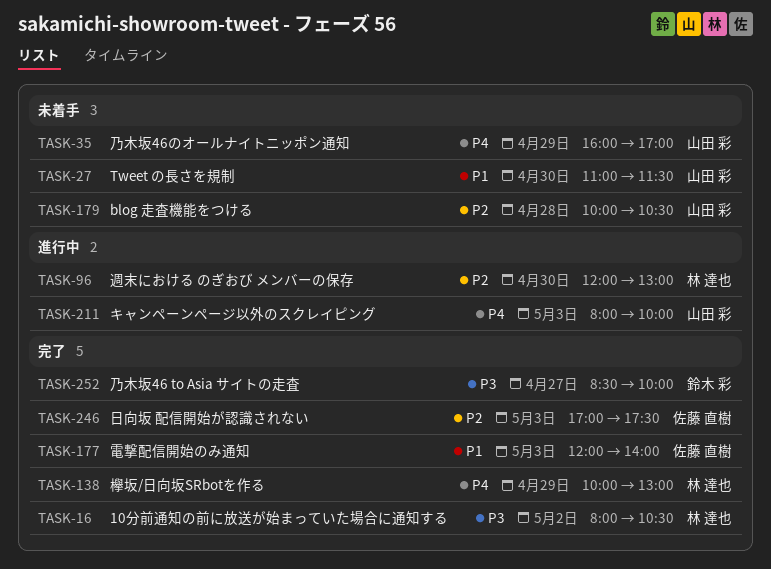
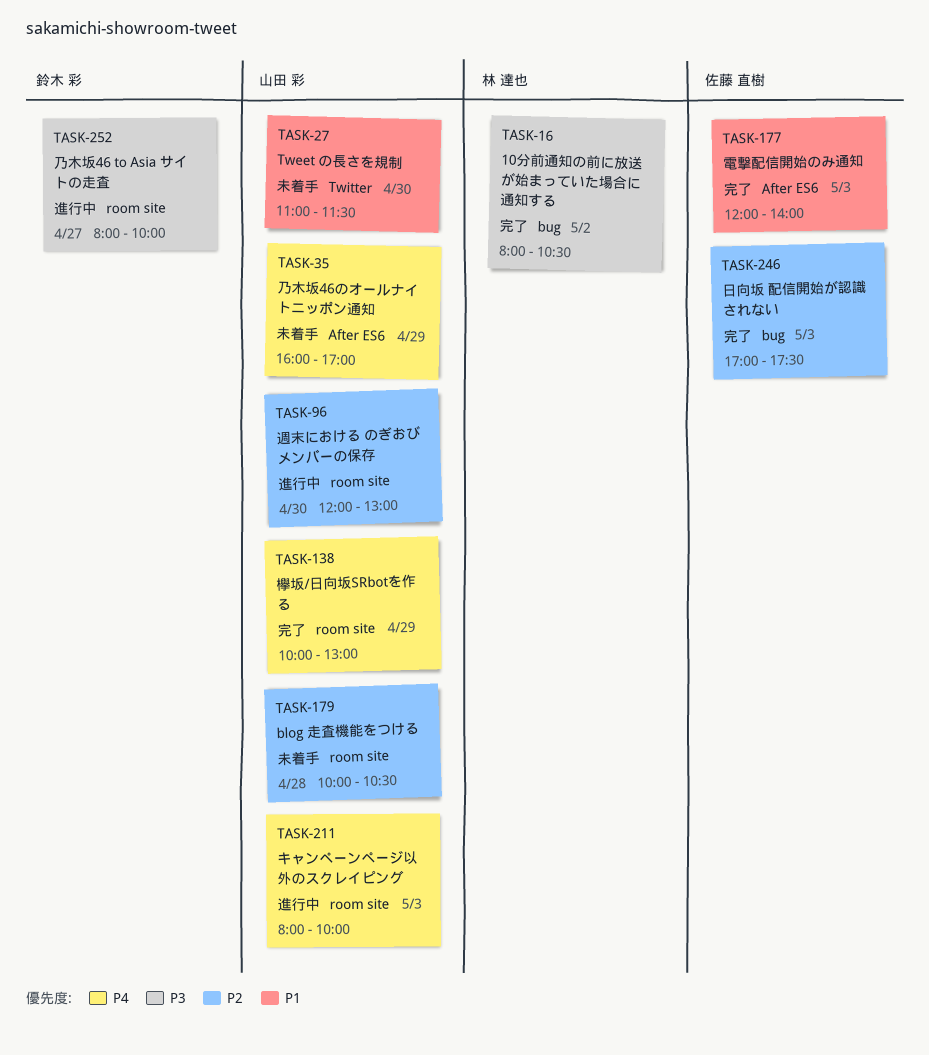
TASK-96, owner: 林 達也 -> 山田 彩
TASK-138, owner: 林 達也 -> 山田 彩
TASK-252, status: 完了 -> 進行中
TASK-252, begins: 08:30 -> 08:00

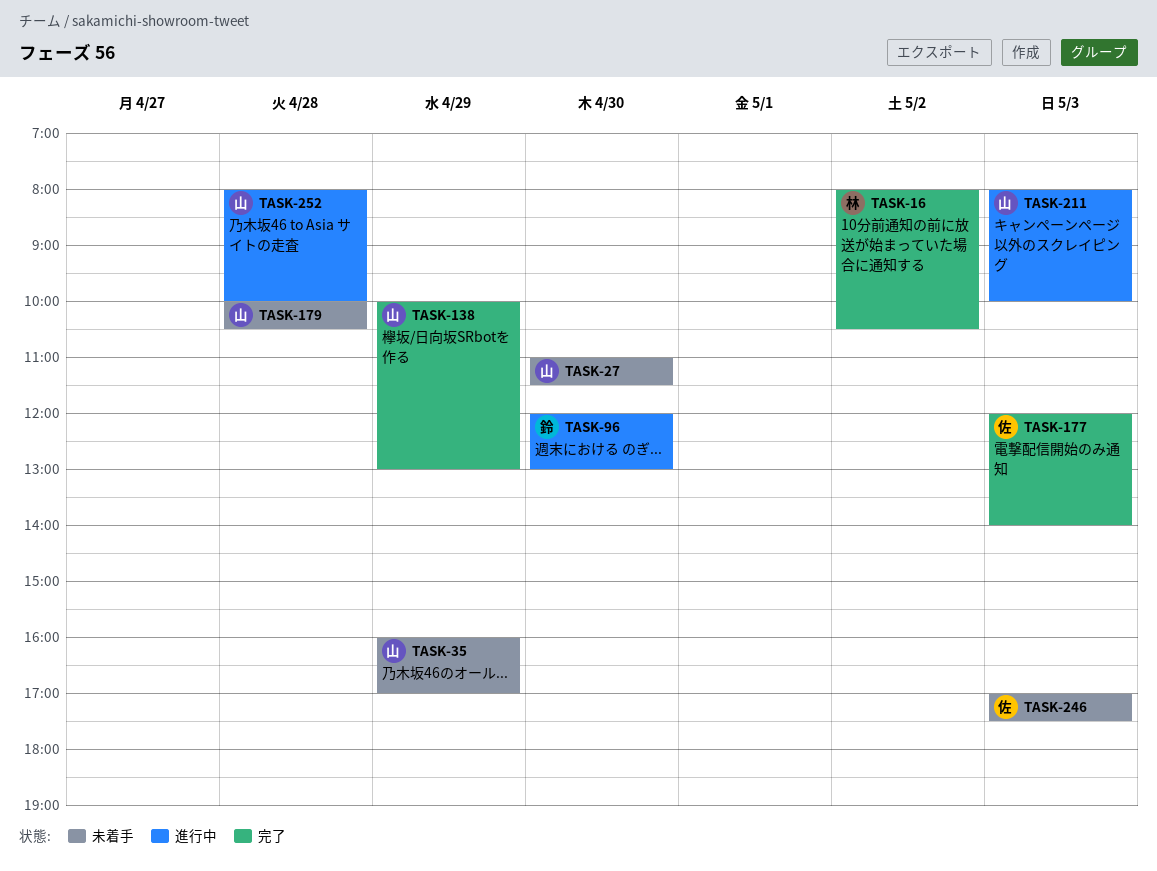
TASK-96, owner: 山田 彩 -> 鈴木 彩
TASK-246, status: 完了 -> 未着手
TASK-252, owner: 鈴木 彩 -> 山田 彩
TASK-252, day: Apr 27 -> Apr 28

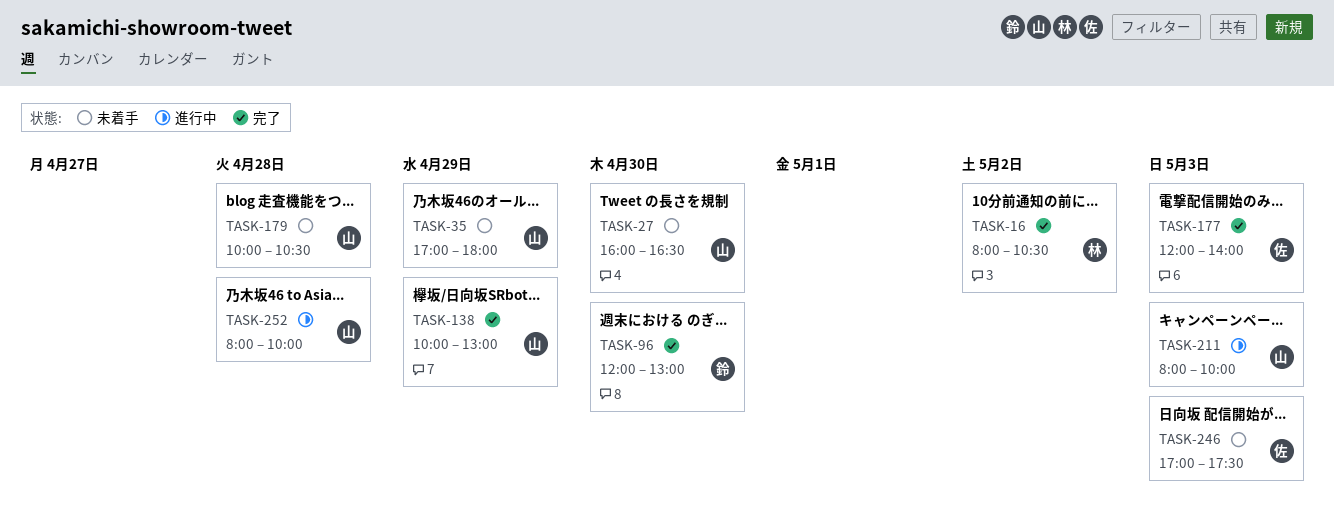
TASK-27, begins: 11:00 -> 16:00
TASK-27, ends: 11:30 -> 16:30
TASK-35, begins: 16:00 -> 17:00
TASK-35, ends: 17:00 -> 18:00
TASK-96, status: 進行中 -> 完了

